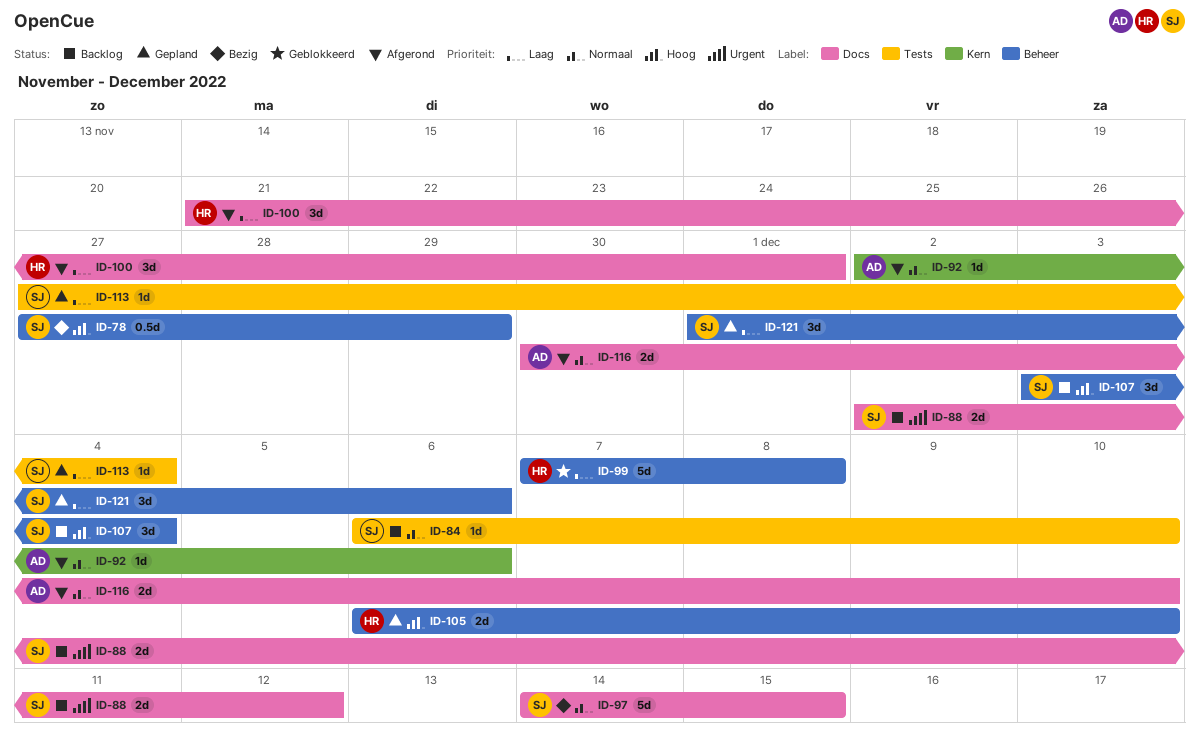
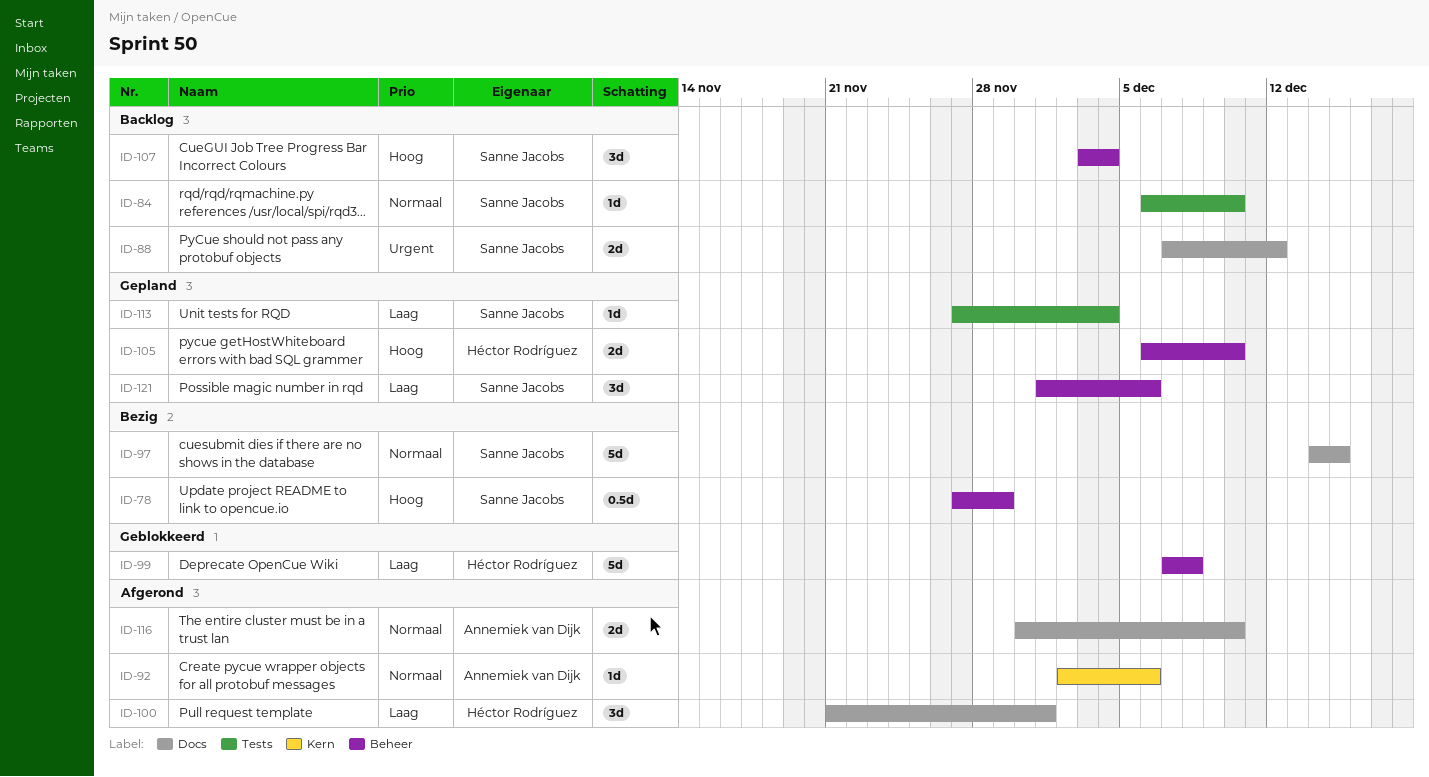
ID-88, start: Dec 2 -> Dec 7

